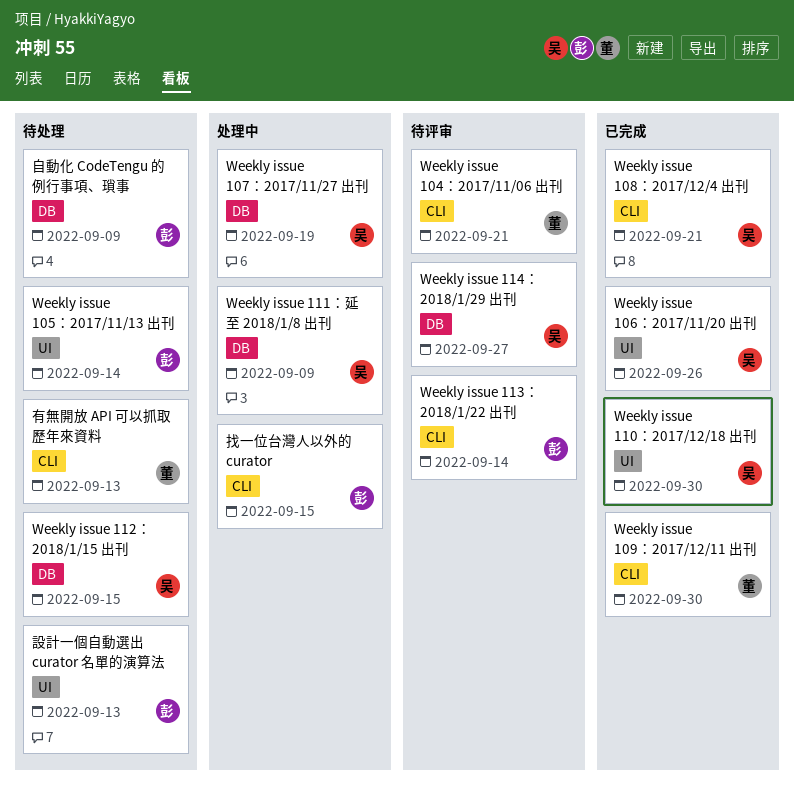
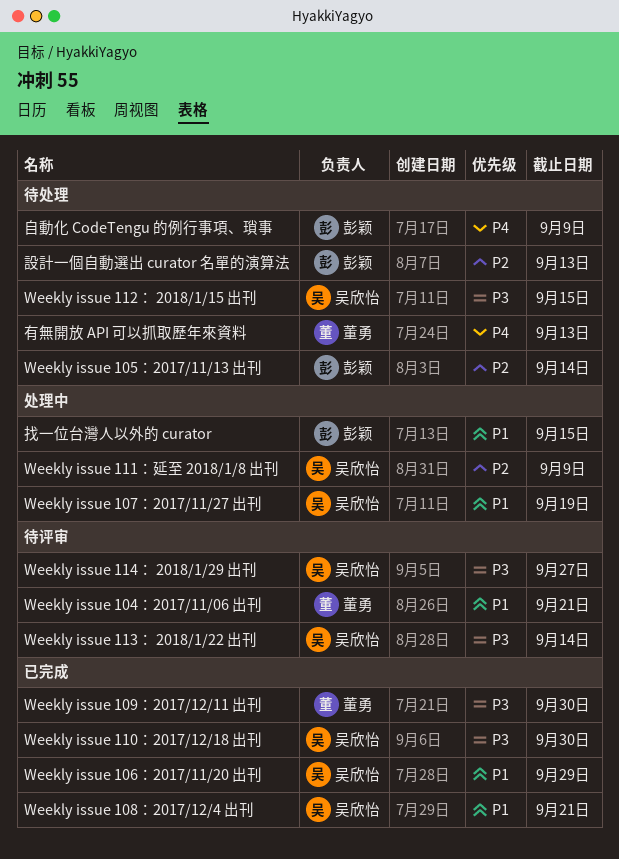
Weekly issue 106：2017/11/20 出刊, due: Sep 26 -> Sep 29
Weekly issue 113： 2018/1/22 出刊, owner: 彭颖 -> 吴欣怡

